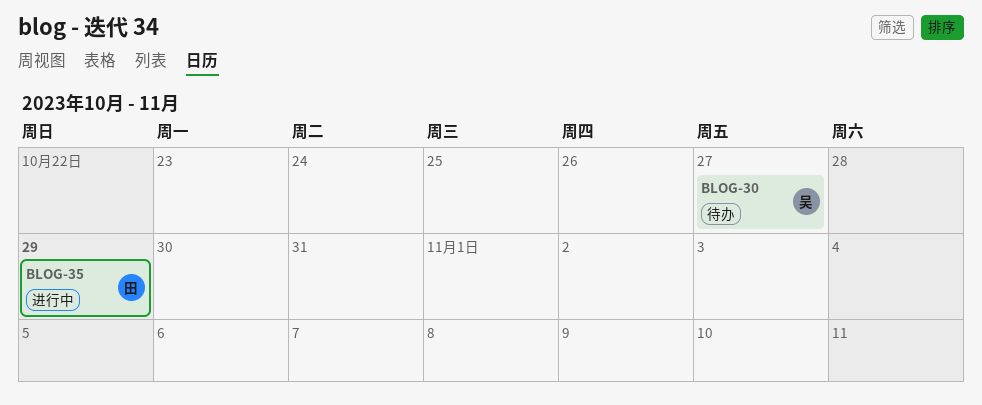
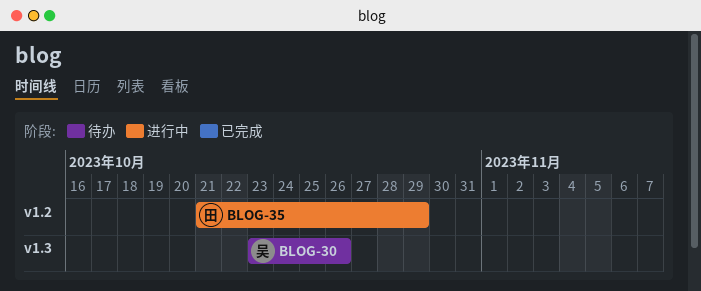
BLOG-30, due: Oct 27 -> Oct 26

